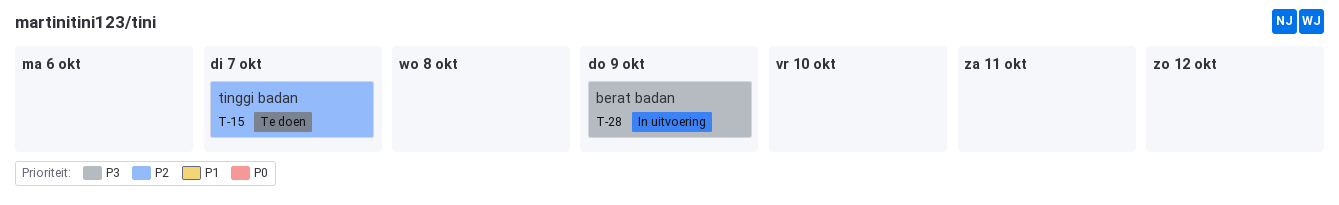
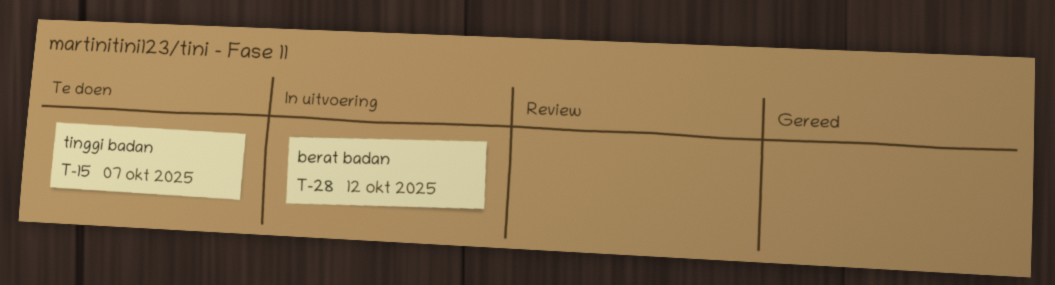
T-28, due: Oct 9 -> Oct 12

